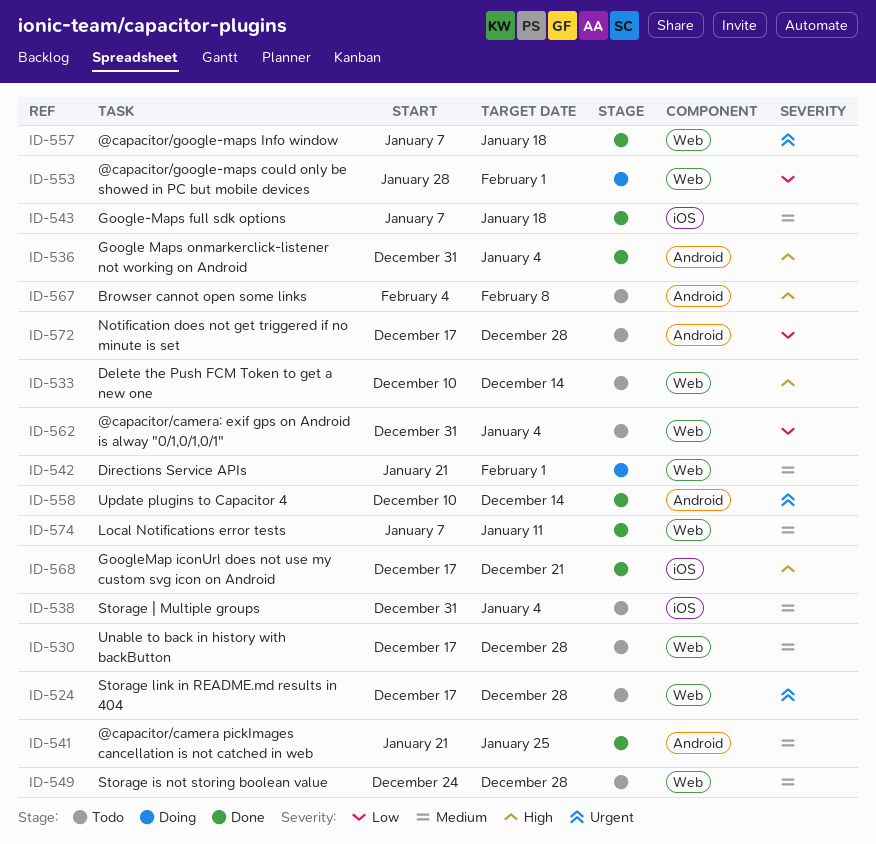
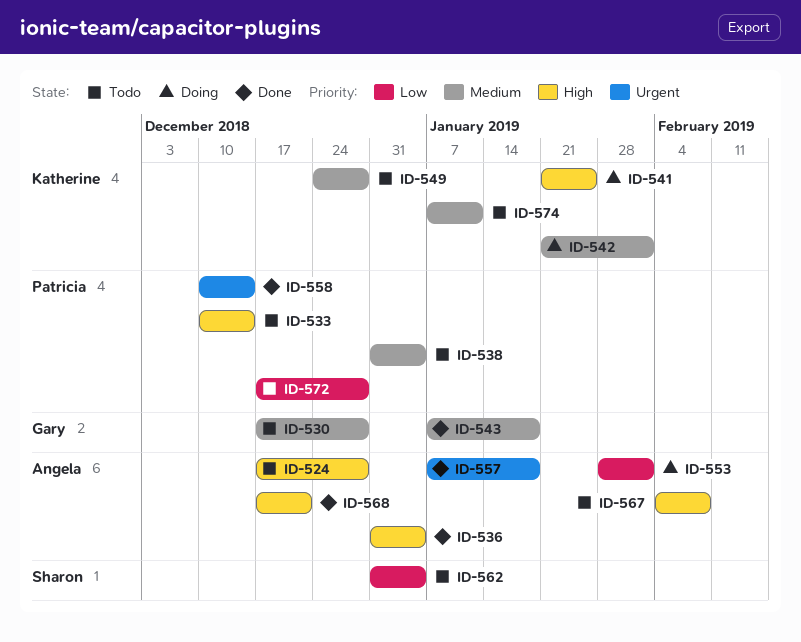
ID-524, priority: Urgent -> High
ID-541, status: Done -> Doing
ID-541, priority: Medium -> High
ID-574, status: Done -> Todo

